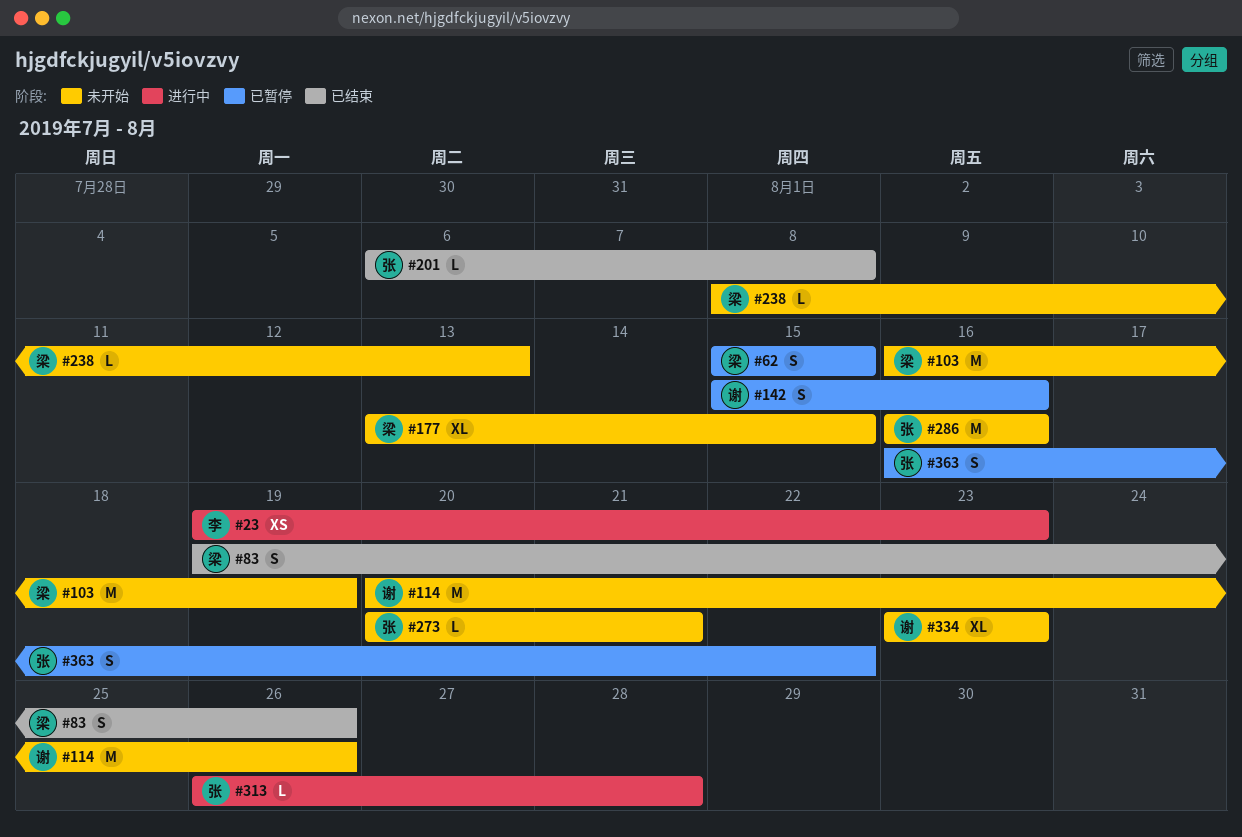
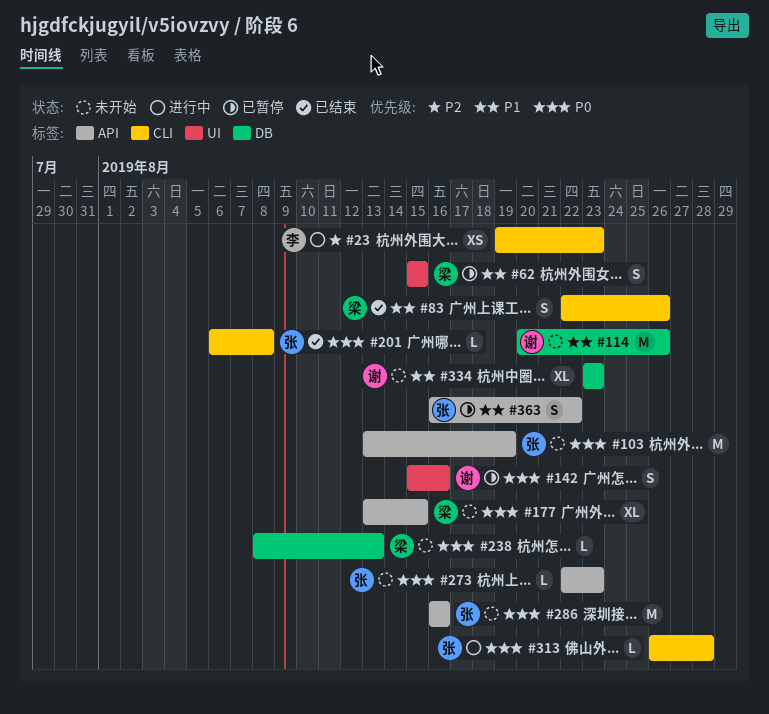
#83, start: Aug 19 -> Aug 22
#103, owner: 梁 -> 张
#103, start: Aug 16 -> Aug 13
#273, start: Aug 20 -> Aug 22
#273, due: Aug 21 -> Aug 23

